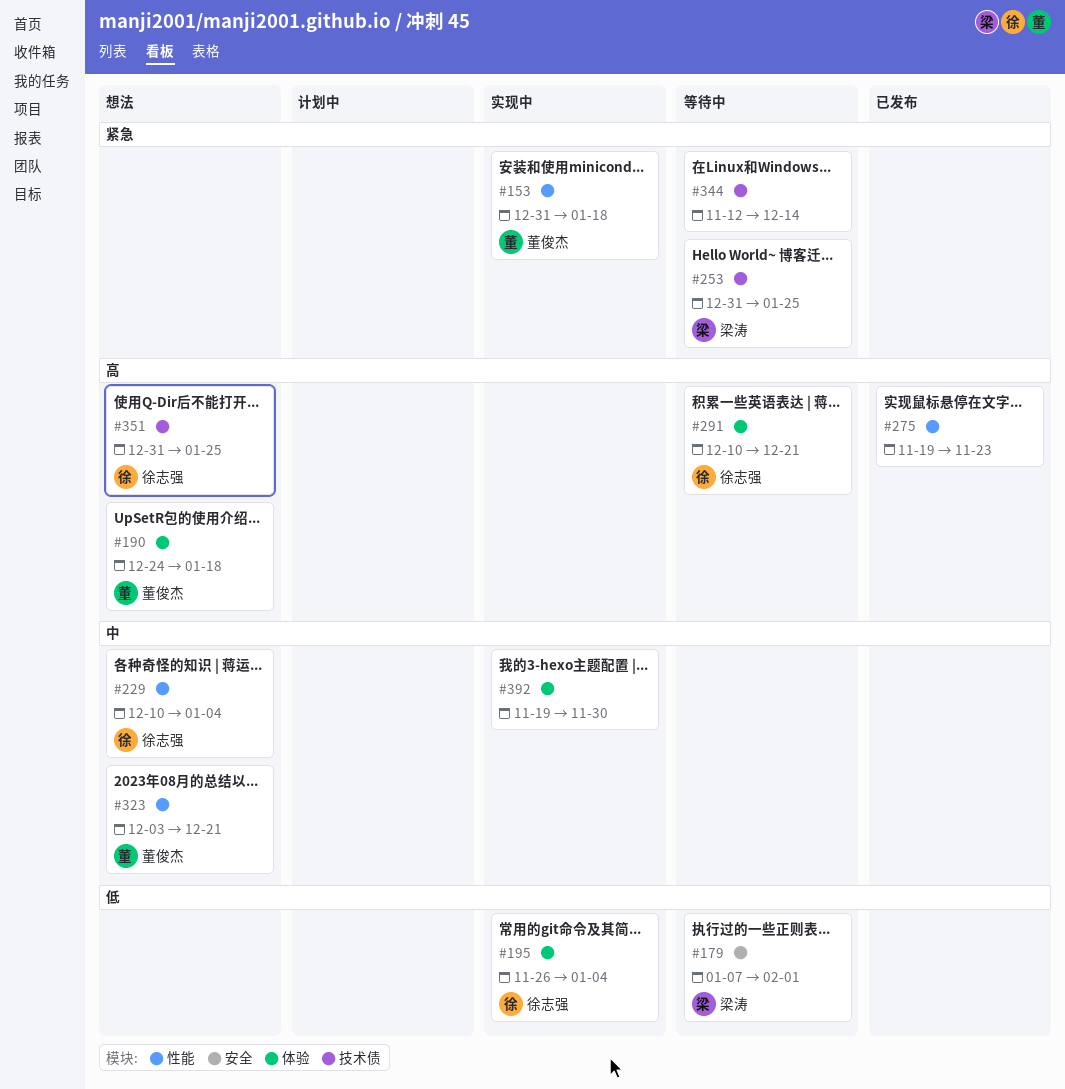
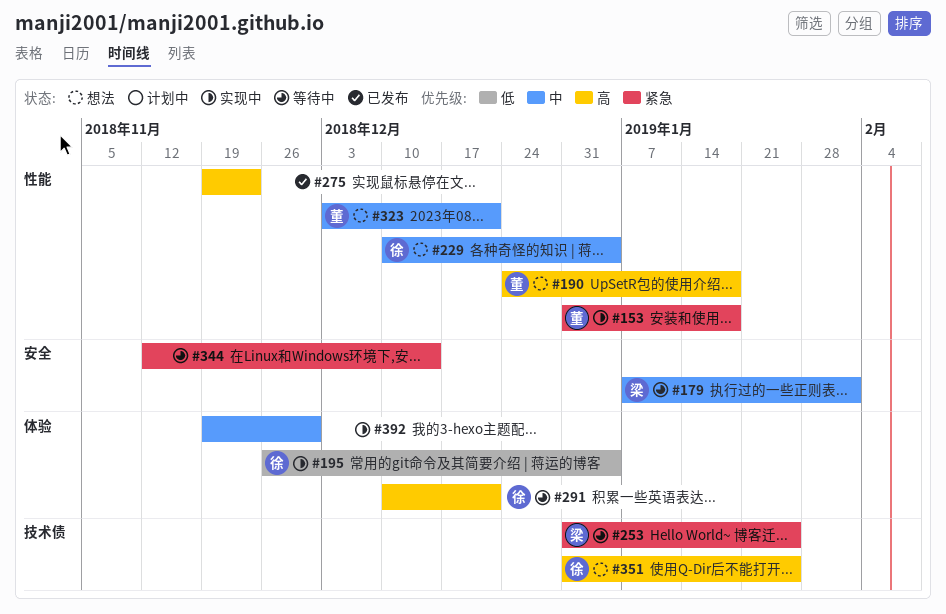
#179, priority: 低 -> 中
#190, label: 体验 -> 性能
#344, label: 技术债 -> 安全

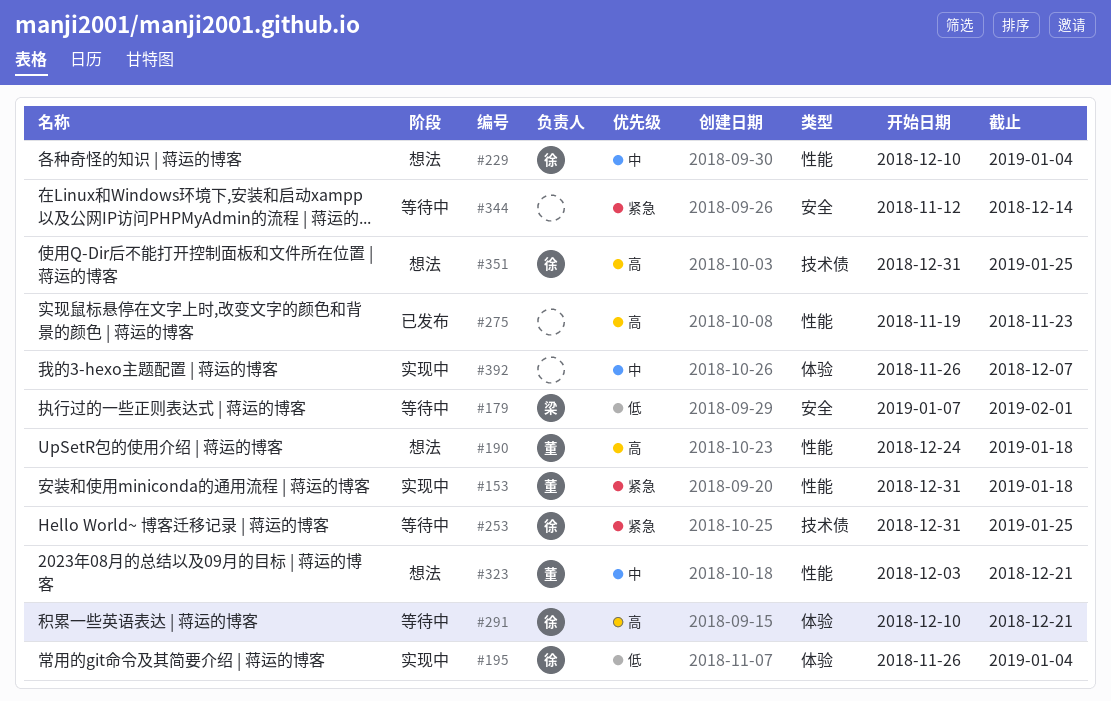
#179, priority: 中 -> 低
#253, owner: 梁 -> 徐
#392, start: Nov 19 -> Nov 26
#392, due: Nov 30 -> Dec 7

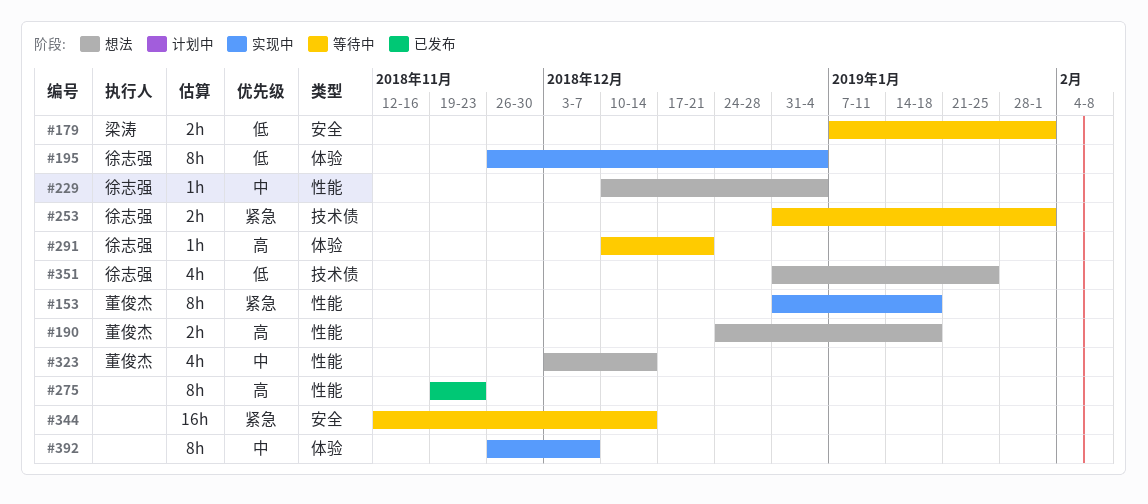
#253, due: Jan 25 -> Feb 1
#323, due: Dec 21 -> Dec 14
#351, priority: 高 -> 低

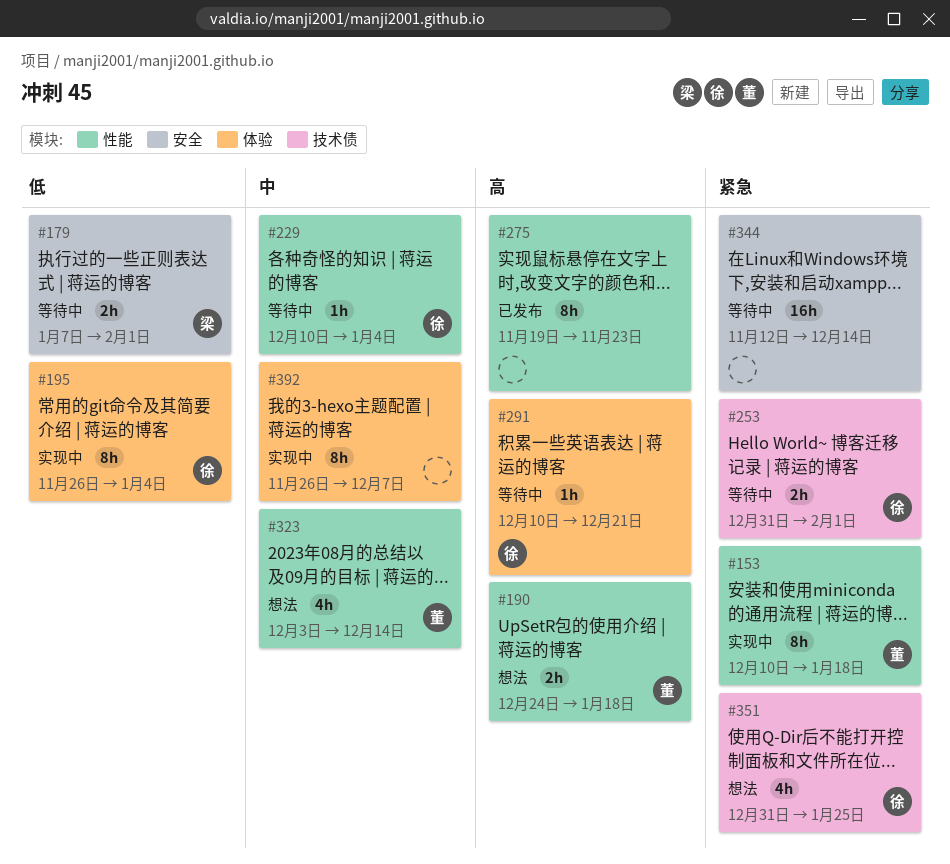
#153, start: Dec 31 -> Dec 10
#229, status: 想法 -> 等待中
#351, priority: 低 -> 紧急

